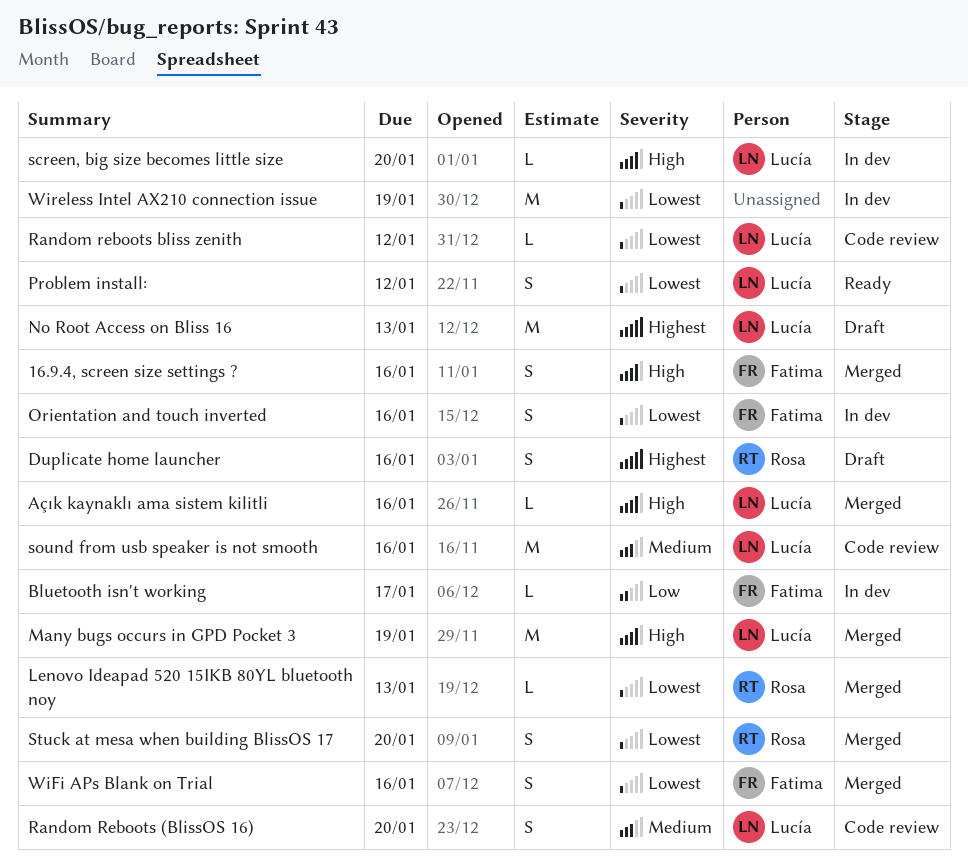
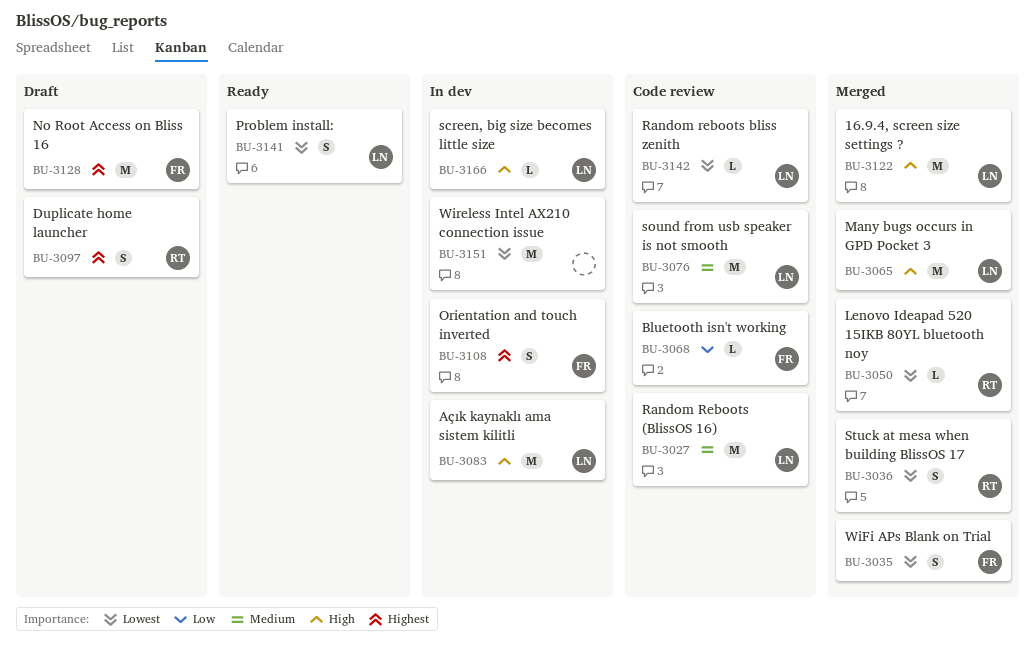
16.9.4, screen size settings ?, owner: Fatima -> Lucía
16.9.4, screen size settings ?, estimate: S -> M
Açık kaynaklı ama sistem kilitli, status: Merged -> In dev
Açık kaynaklı ama sistem kilitli, estimate: L -> M
Bluetooth isn't working, status: In dev -> Code review
No Root Access on Bliss 16, owner: Lucía -> Fatima
Orientation and touch inverted, priority: Lowest -> Highest
Random Reboots (BlissOS 16), estimate: S -> M

